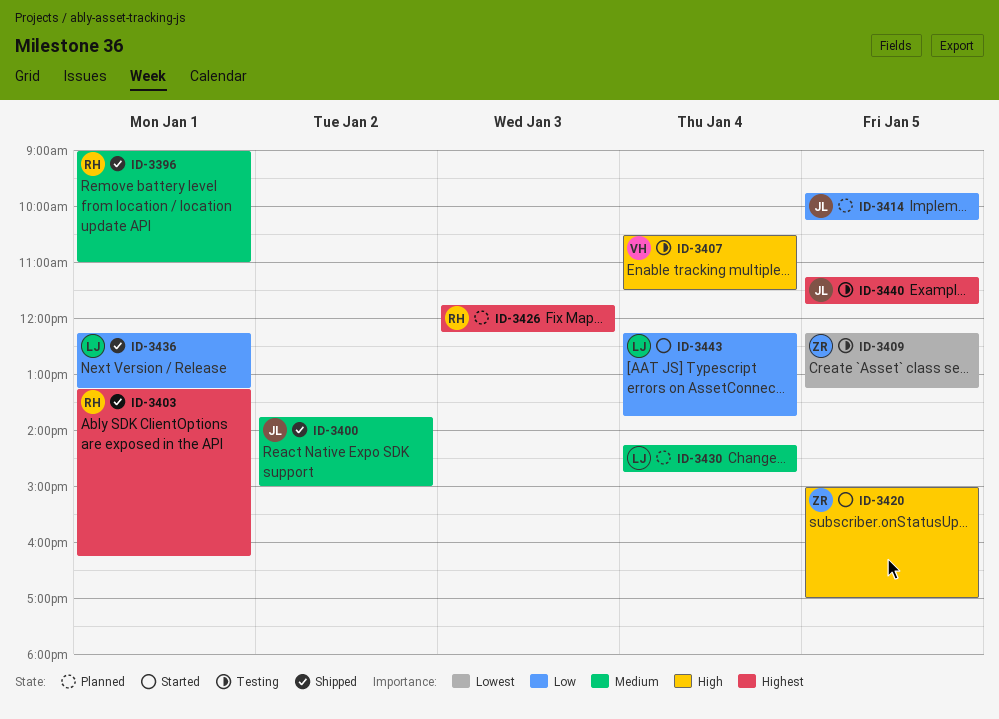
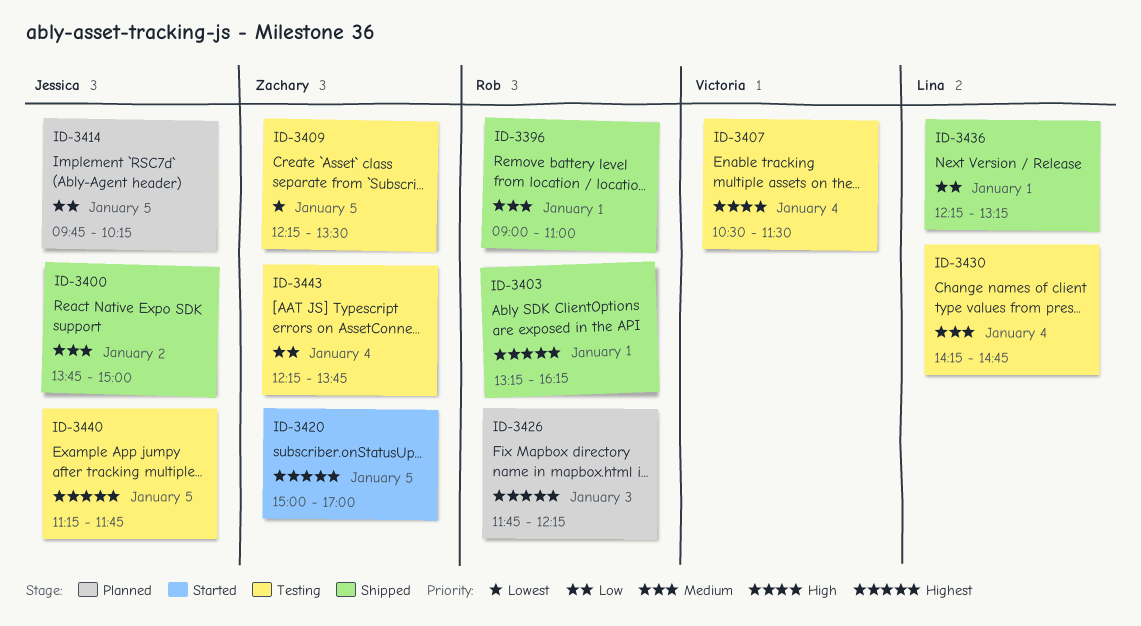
ID-3409, ends: 13:15 -> 13:30
ID-3420, priority: High -> Highest
ID-3430, status: Planned -> Testing
ID-3443, status: Started -> Testing
ID-3443, owner: Lina -> Zachary

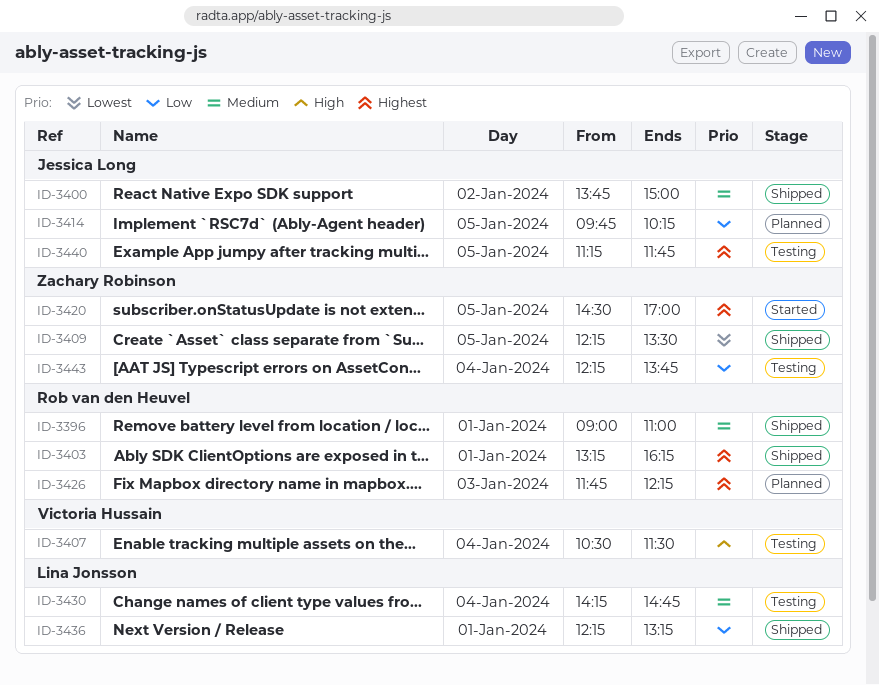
ID-3409, status: Testing -> Shipped
ID-3420, begins: 15:00 -> 14:30

